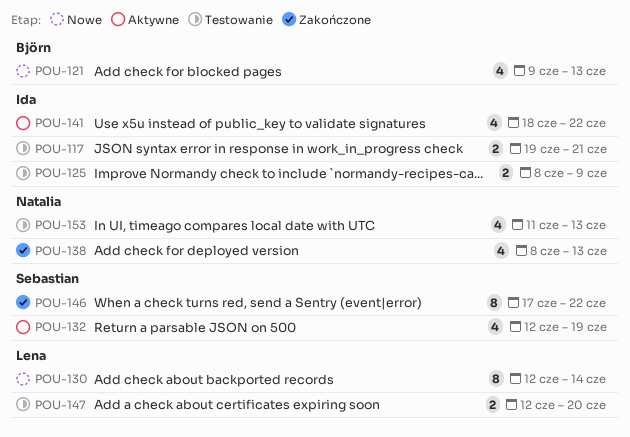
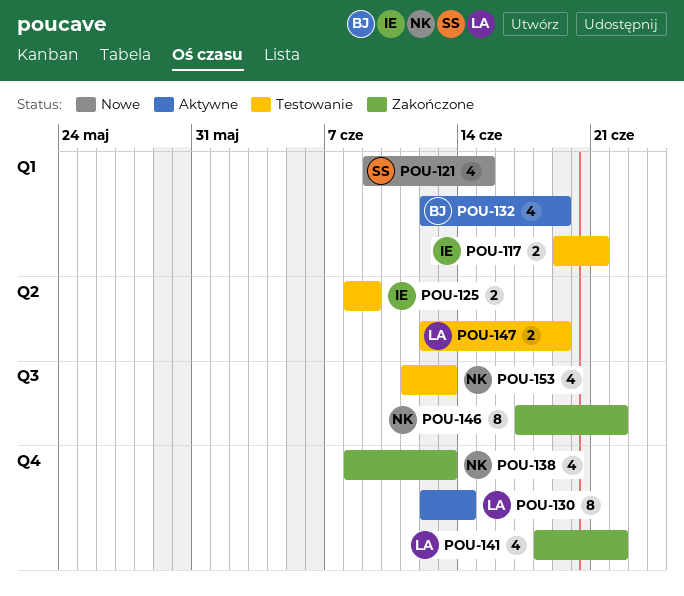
POU-121, owner: Björn -> Sebastian
POU-121, due: Jun 13 -> Jun 15
POU-130, status: Nowe -> Aktywne
POU-132, owner: Sebastian -> Björn
POU-141, status: Aktywne -> Zakończone
POU-141, owner: Ida -> Lena
POU-146, owner: Sebastian -> Natalia
POU-147, due: Jun 20 -> Jun 19

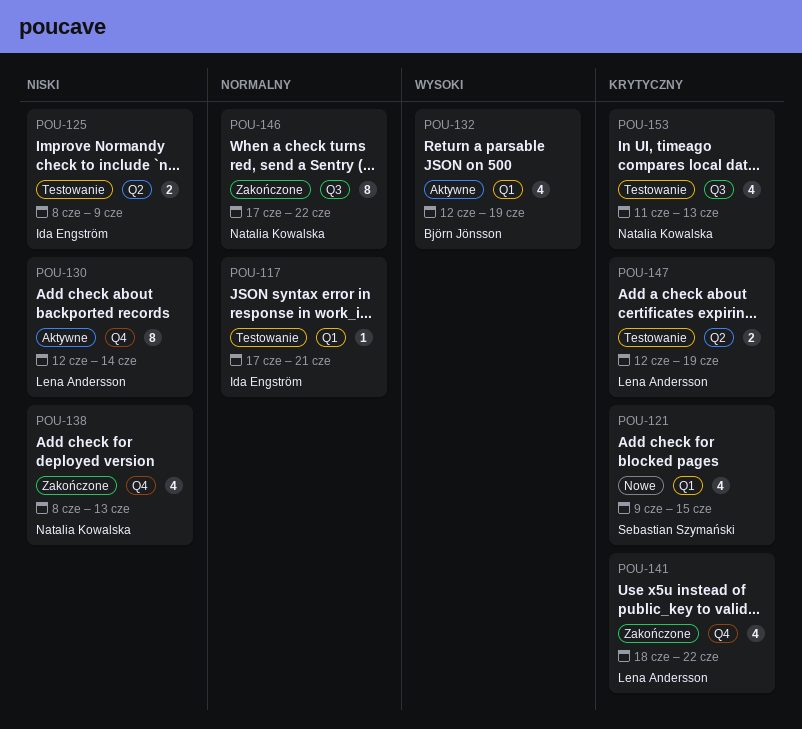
POU-117, estimate: 2 -> 1
POU-117, start: Jun 19 -> Jun 17

